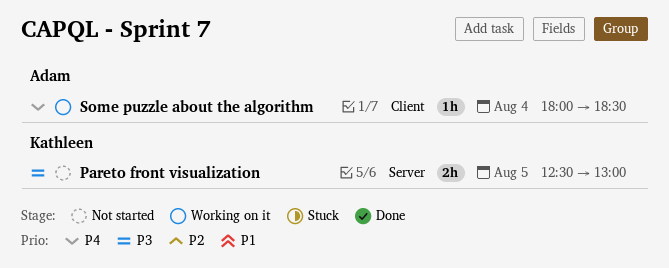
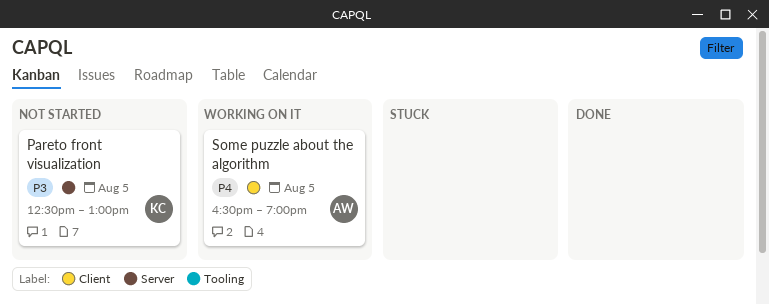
Some puzzle about the algorithm, day: Aug 4 -> Aug 5
Some puzzle about the algorithm, begins: 18:00 -> 16:30
Some puzzle about the algorithm, ends: 18:30 -> 19:00

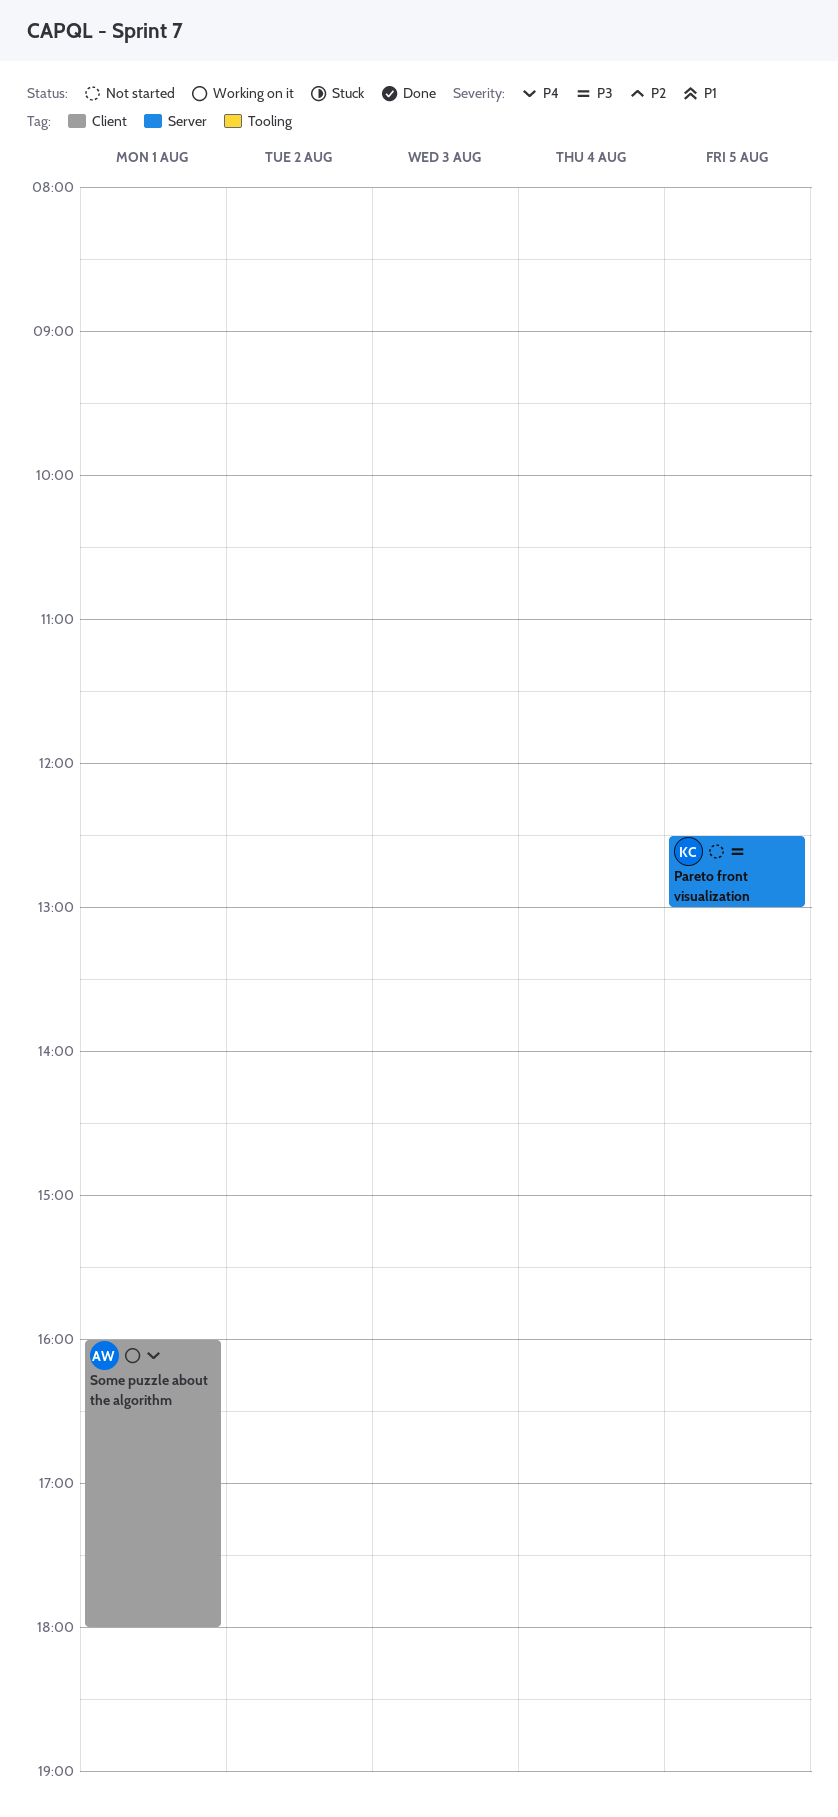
Some puzzle about the algorithm, day: Aug 5 -> Aug 1
Some puzzle about the algorithm, begins: 16:30 -> 16:00
Some puzzle about the algorithm, ends: 19:00 -> 18:00

